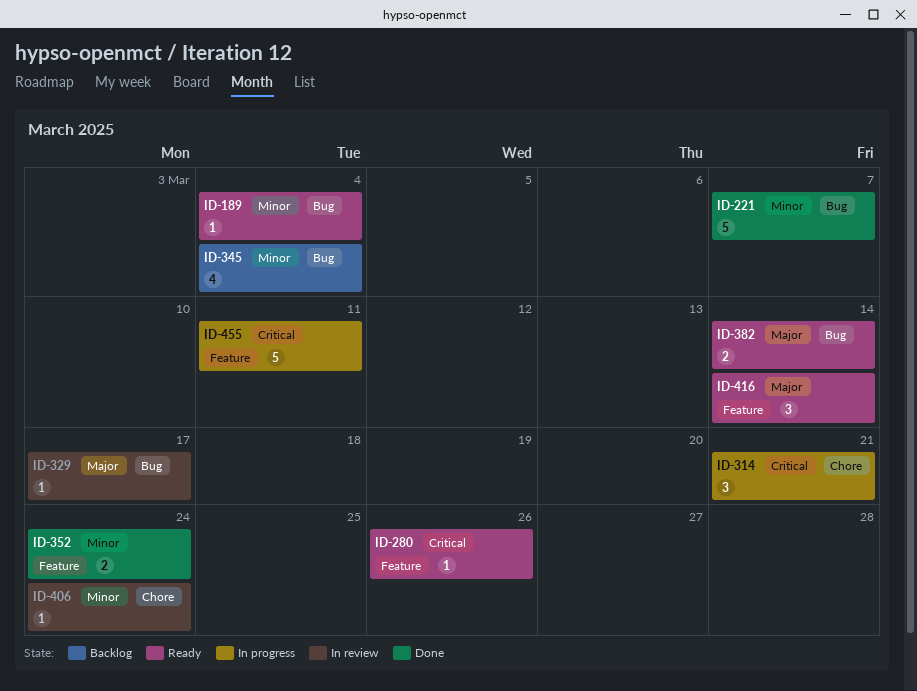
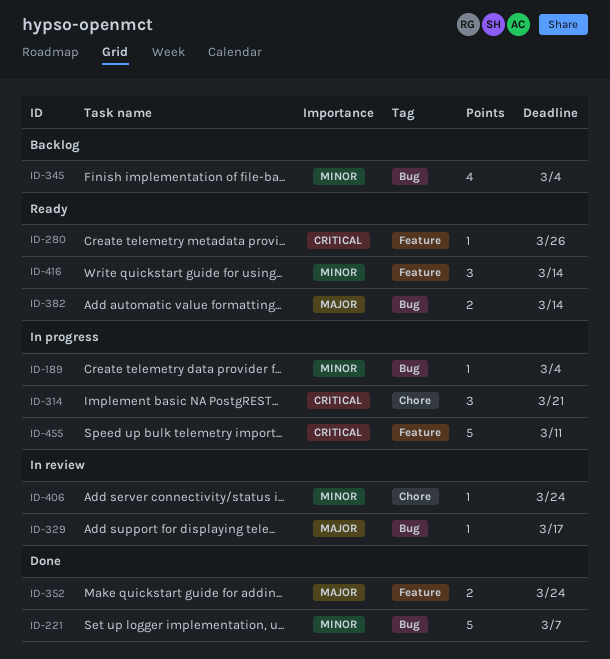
ID-189, status: Ready -> In progress
ID-352, priority: Minor -> Major
ID-416, priority: Major -> Minor

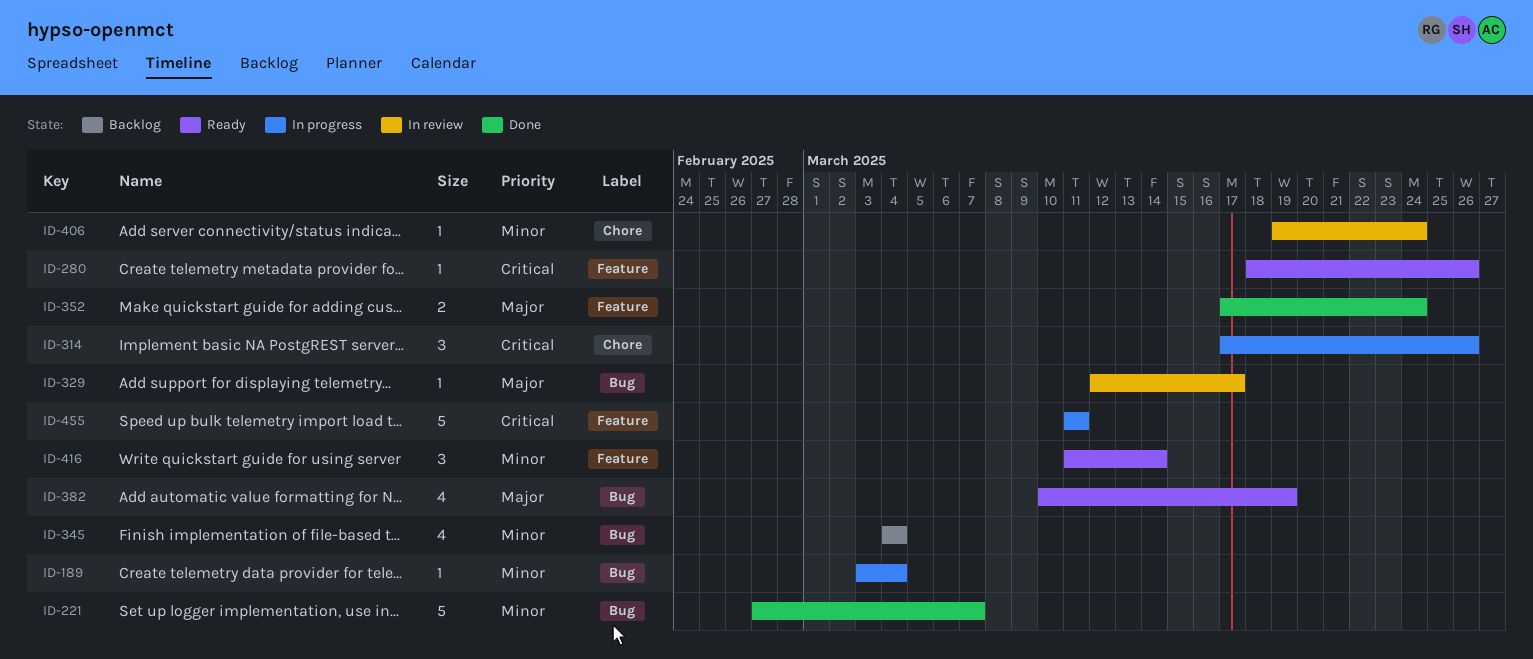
ID-314, due: Mar 21 -> Mar 26
ID-382, estimate: 2 -> 4
ID-382, due: Mar 14 -> Mar 19

